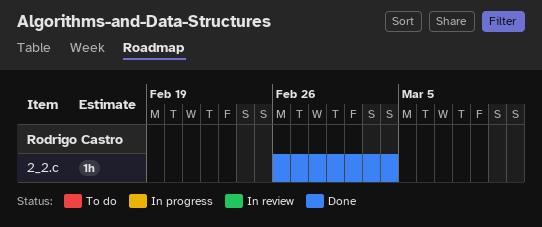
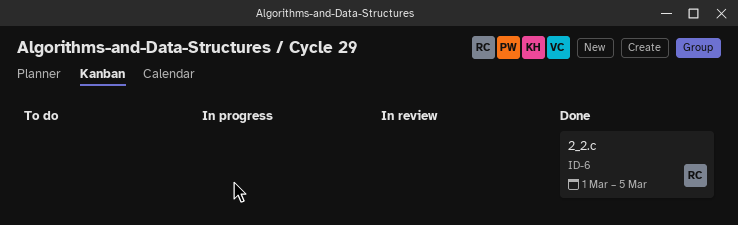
2_2.c, start: Feb 26 -> Mar 1
2_2.c, due: Mar 4 -> Mar 5

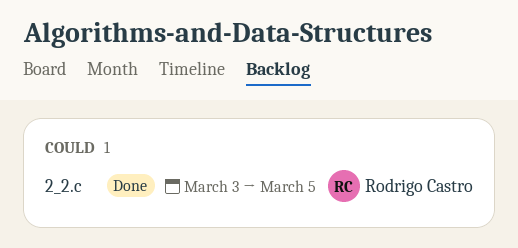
2_2.c, start: Mar 1 -> Mar 3

